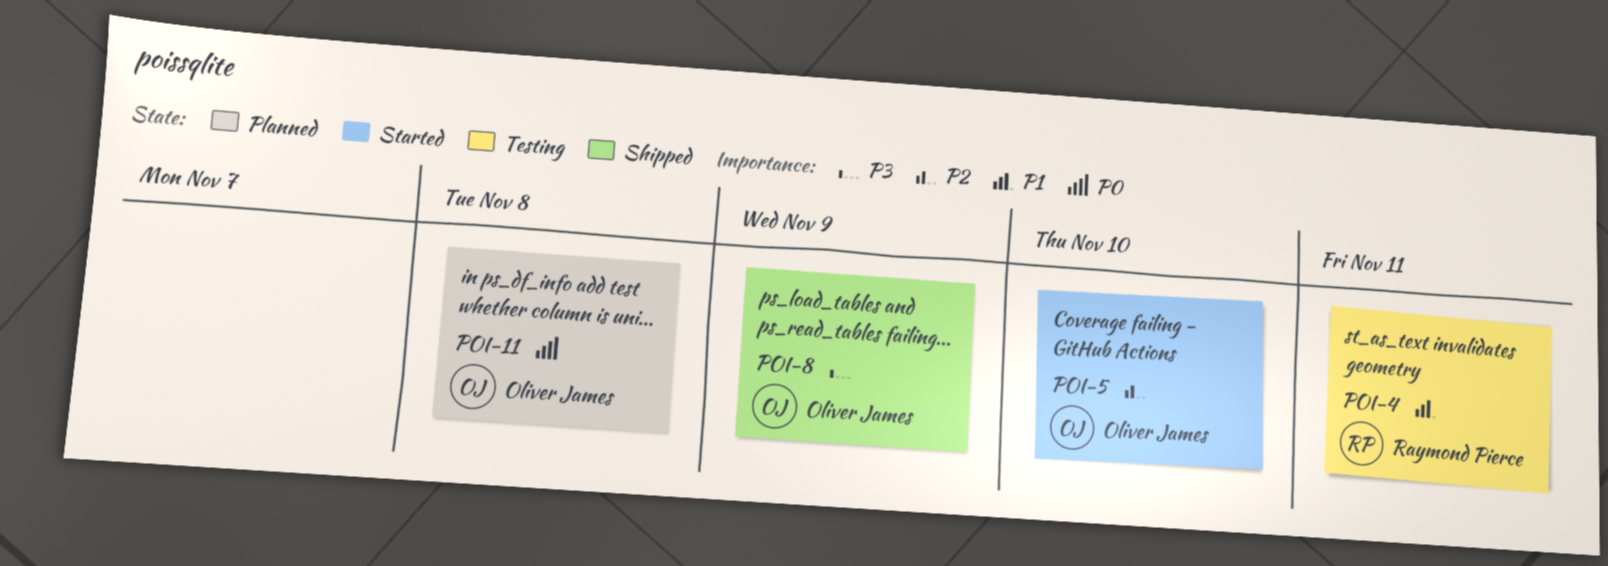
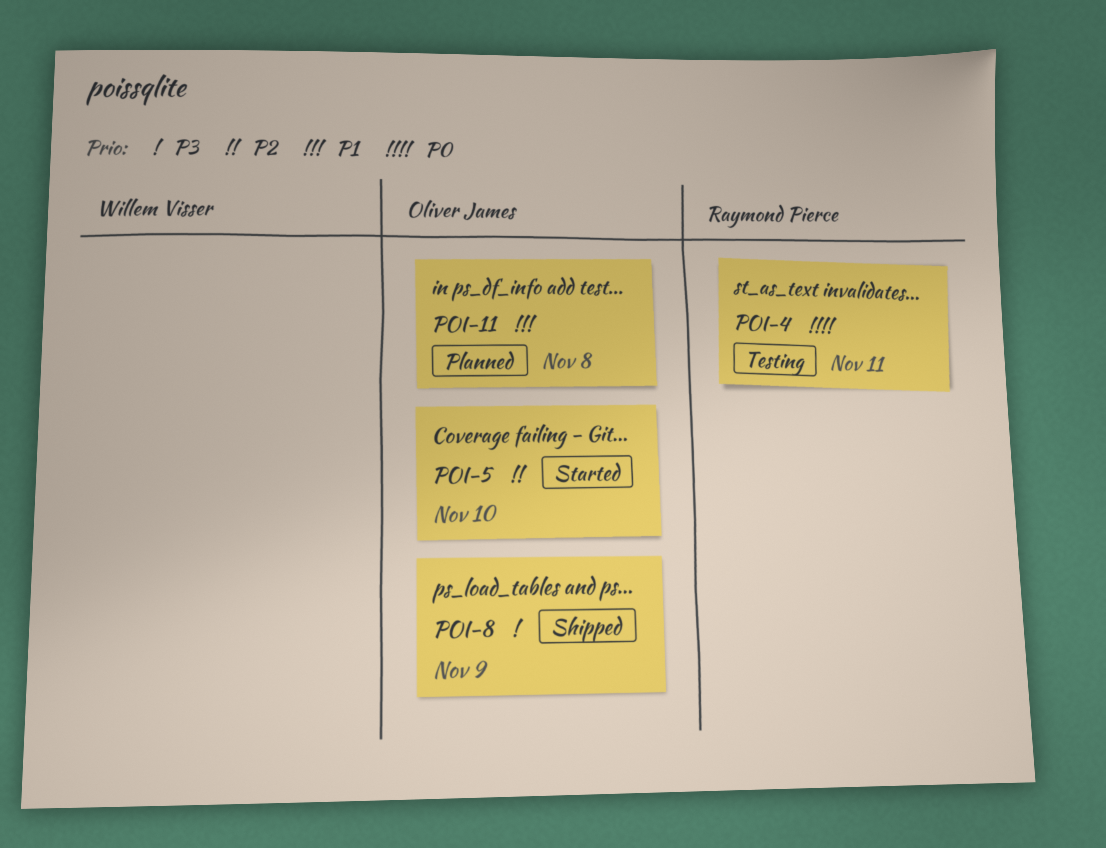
POI-4, priority: P1 -> P0
POI-11, priority: P0 -> P1

